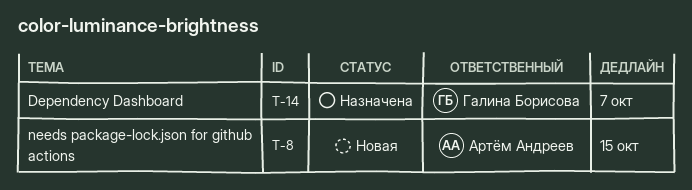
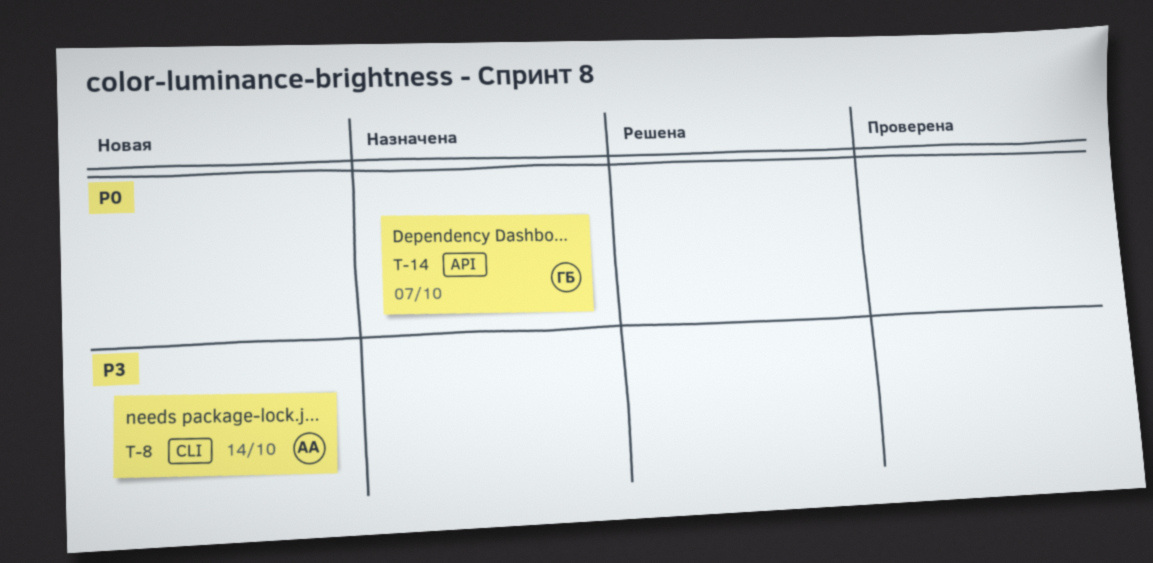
T-8, due: Oct 15 -> Oct 14

